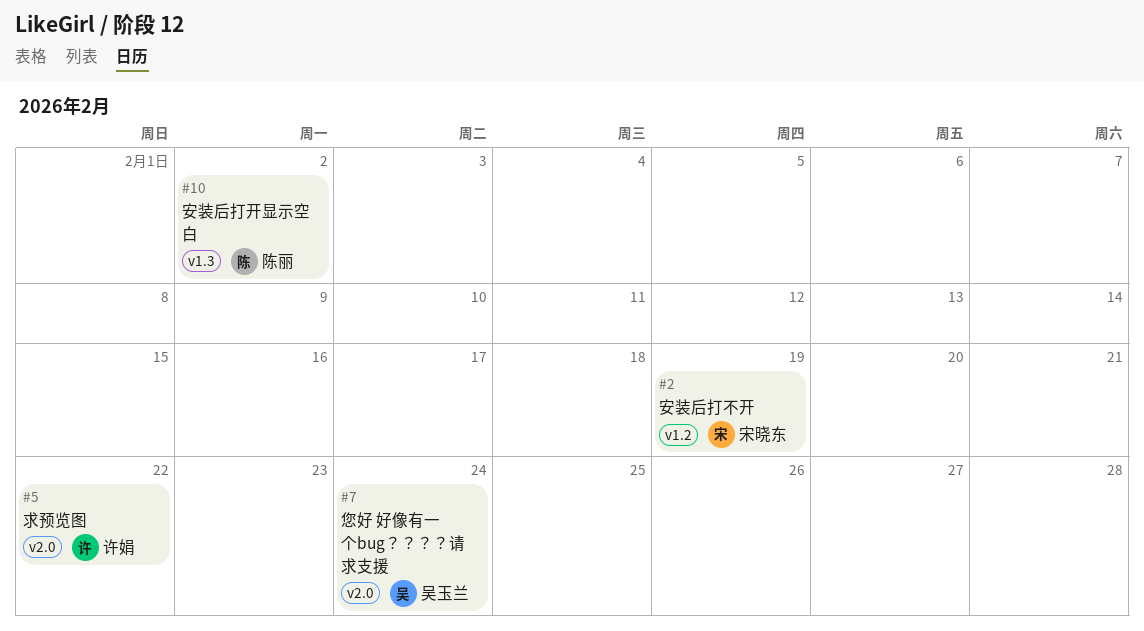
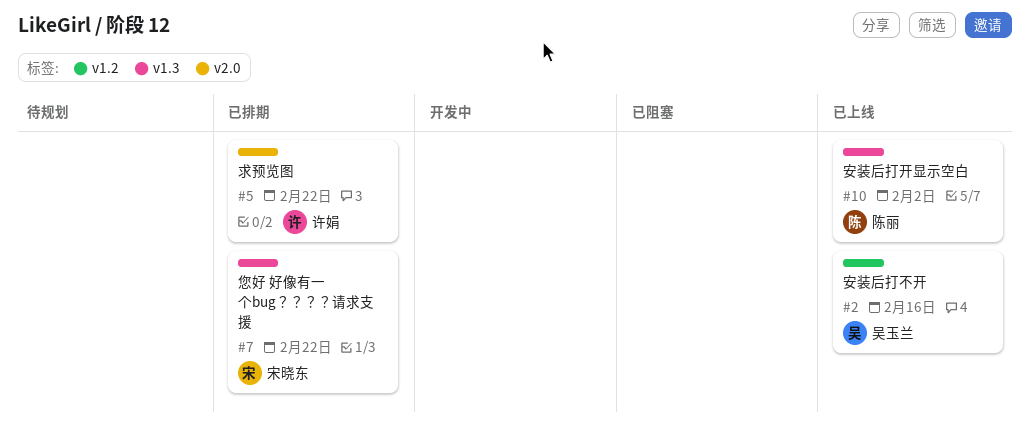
#2, owner: 宋晓东 -> 吴玉兰
#2, due: Feb 19 -> Feb 16
#7, owner: 吴玉兰 -> 宋晓东
#7, label: v2.0 -> v1.3
#7, due: Feb 24 -> Feb 22

